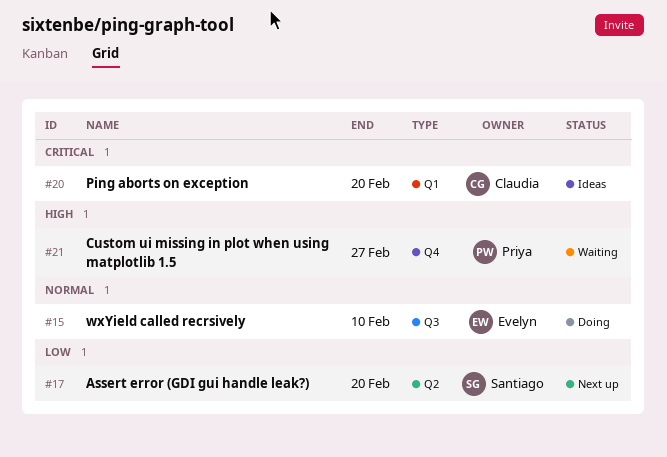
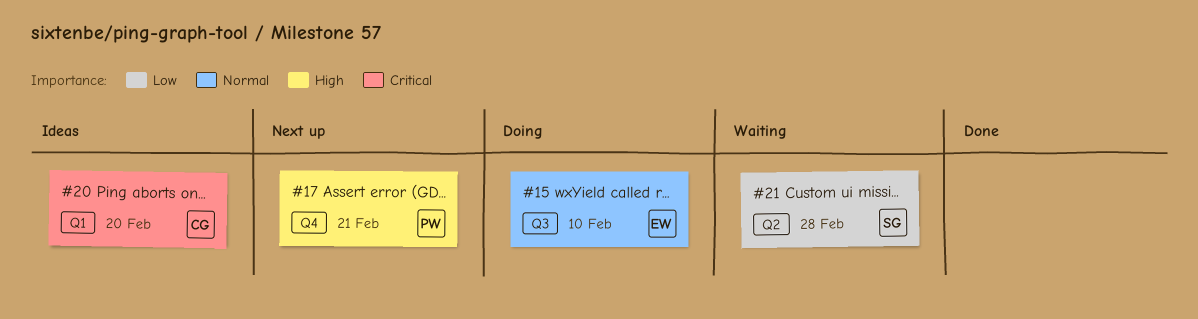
#17, owner: Santiago -> Priya
#17, priority: Low -> High
#17, label: Q2 -> Q4
#17, due: Feb 20 -> Feb 21
#21, owner: Priya -> Santiago
#21, priority: High -> Low
#21, label: Q4 -> Q2
#21, due: Feb 27 -> Feb 28

